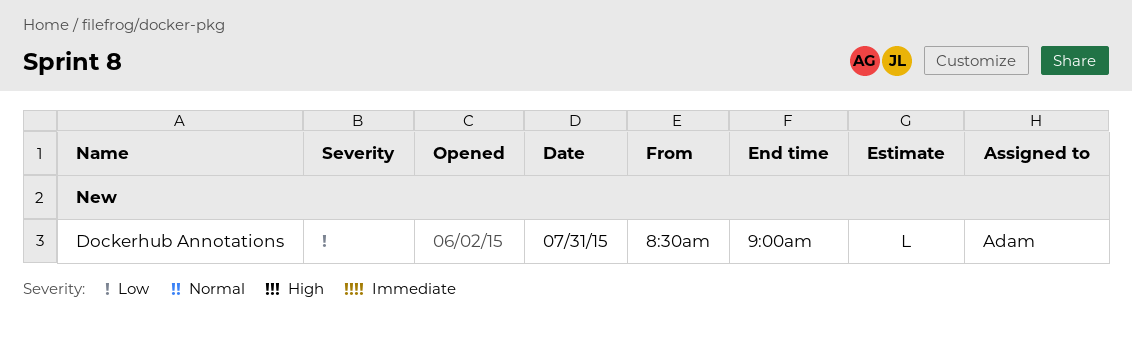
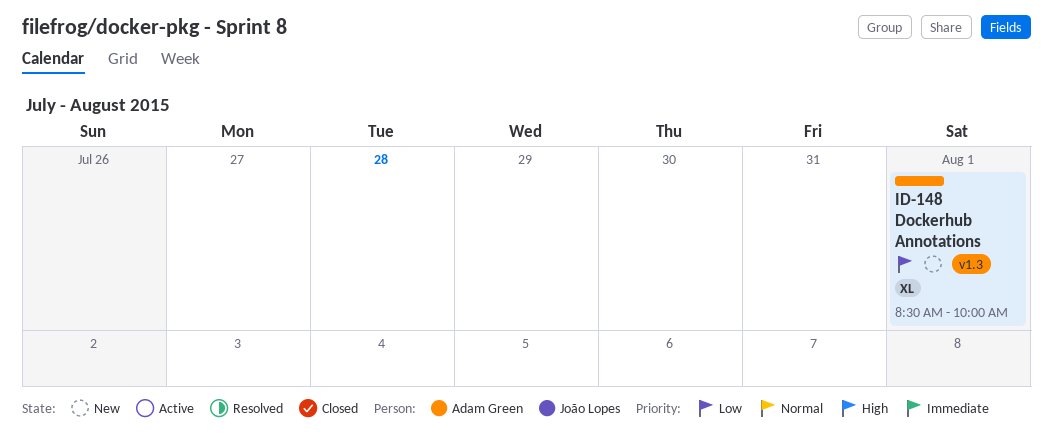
Dockerhub Annotations, estimate: L -> XL
Dockerhub Annotations, day: Jul 31 -> Aug 1
Dockerhub Annotations, ends: 09:00 -> 10:00

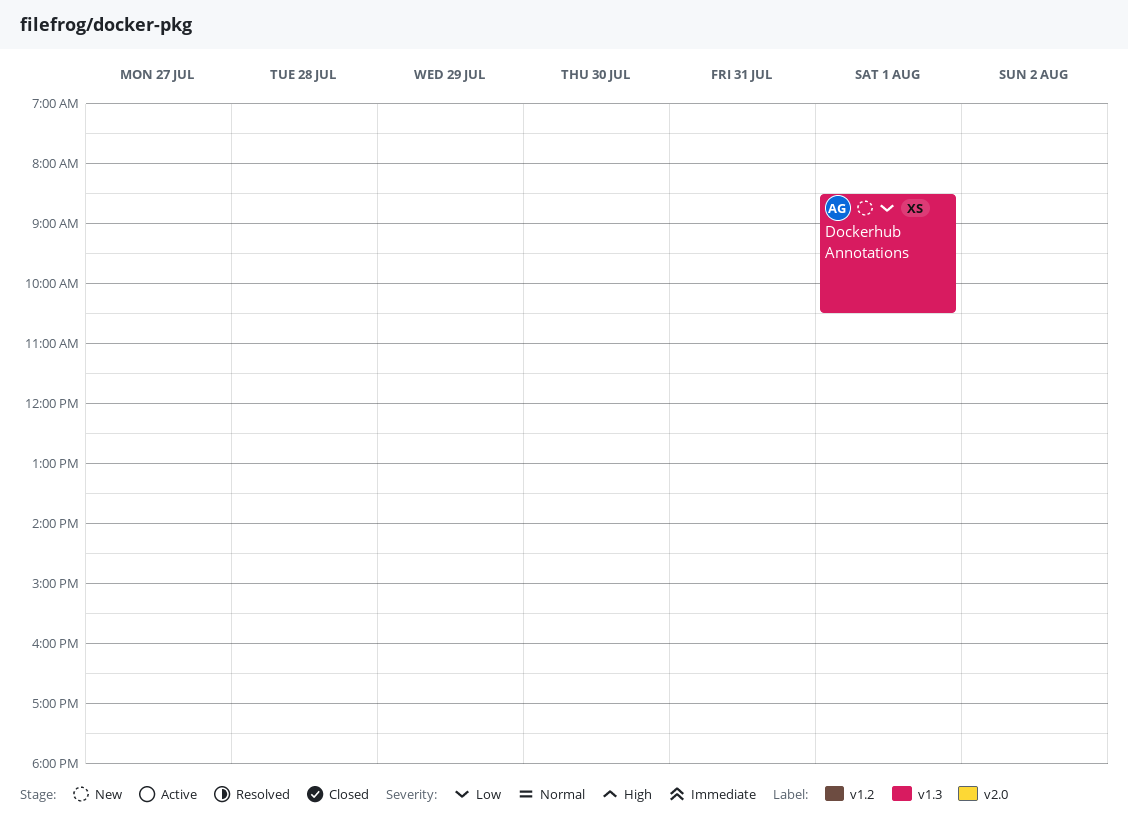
Dockerhub Annotations, estimate: XL -> XS
Dockerhub Annotations, ends: 10:00 -> 10:30

